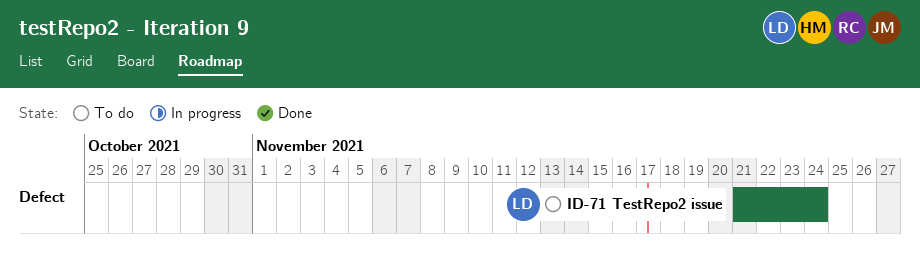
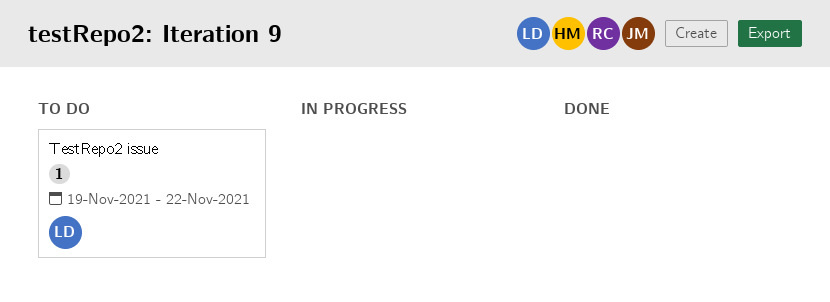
TestRepo2 issue, start: Nov 21 -> Nov 19
TestRepo2 issue, due: Nov 24 -> Nov 22

